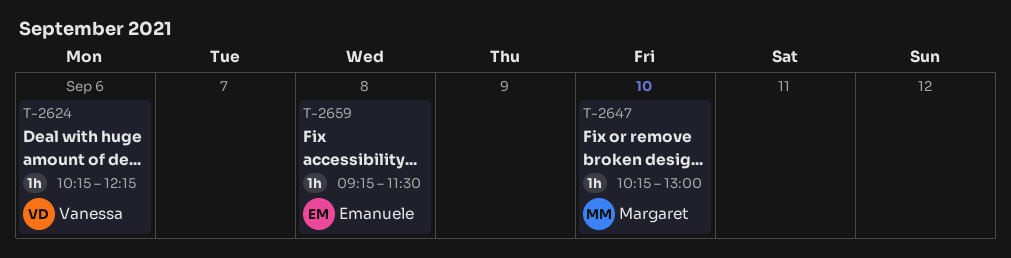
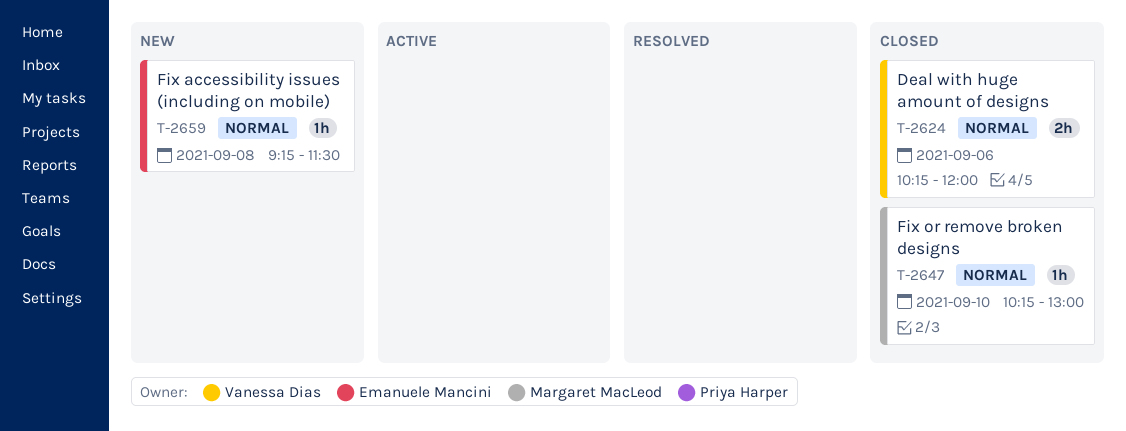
T-2624, estimate: 1h -> 2h
T-2624, ends: 12:15 -> 12:00

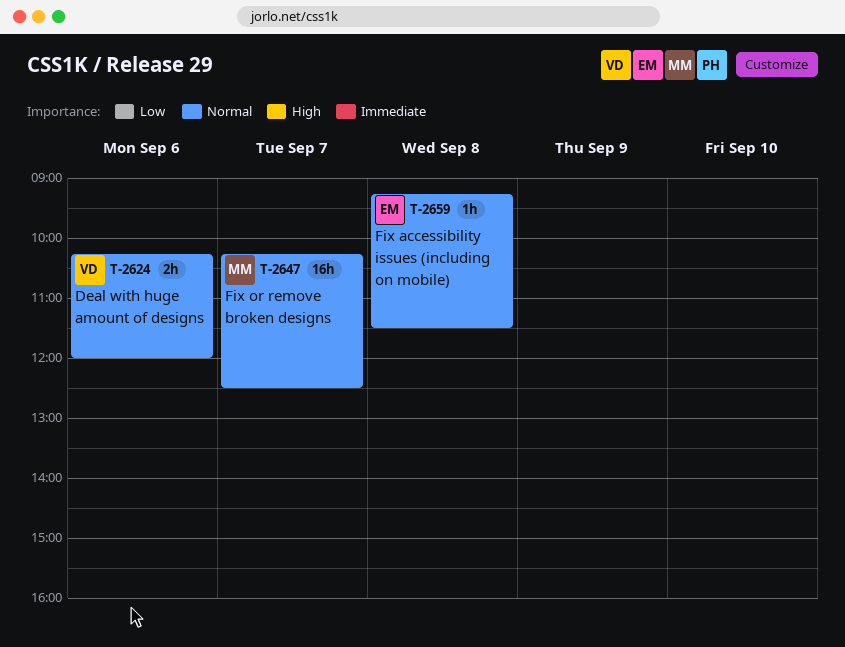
T-2647, estimate: 1h -> 16h
T-2647, day: Sep 10 -> Sep 7
T-2647, ends: 13:00 -> 12:30

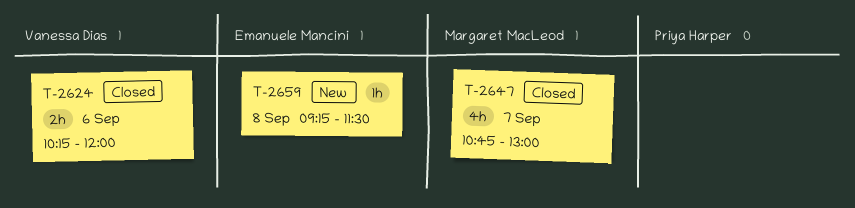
T-2647, estimate: 16h -> 4h
T-2647, begins: 10:15 -> 10:45
T-2647, ends: 12:30 -> 13:00

